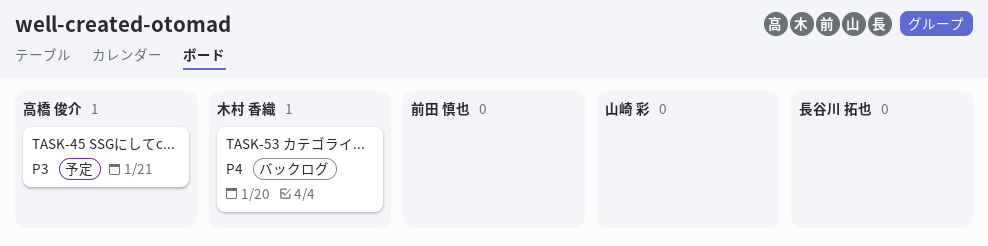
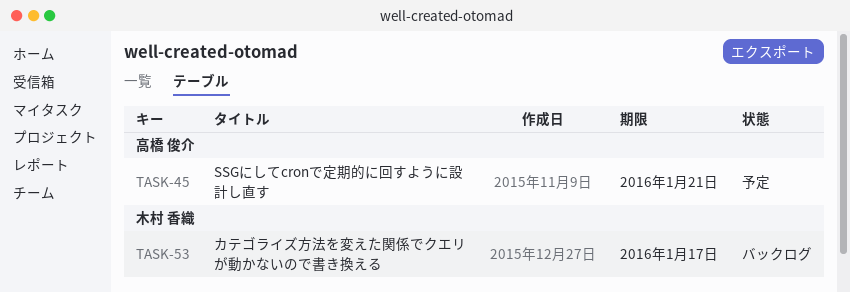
TASK-53, due: Jan 20 -> Jan 17

